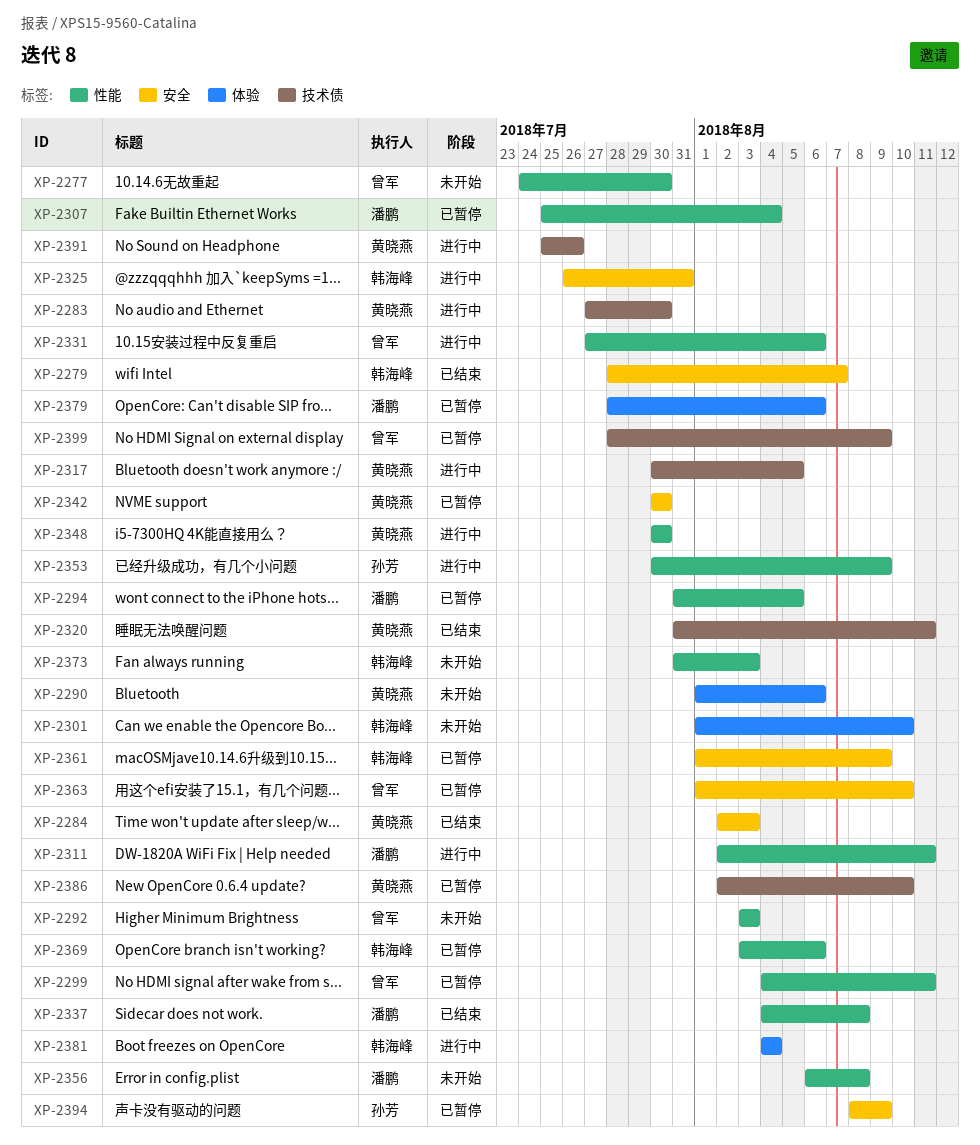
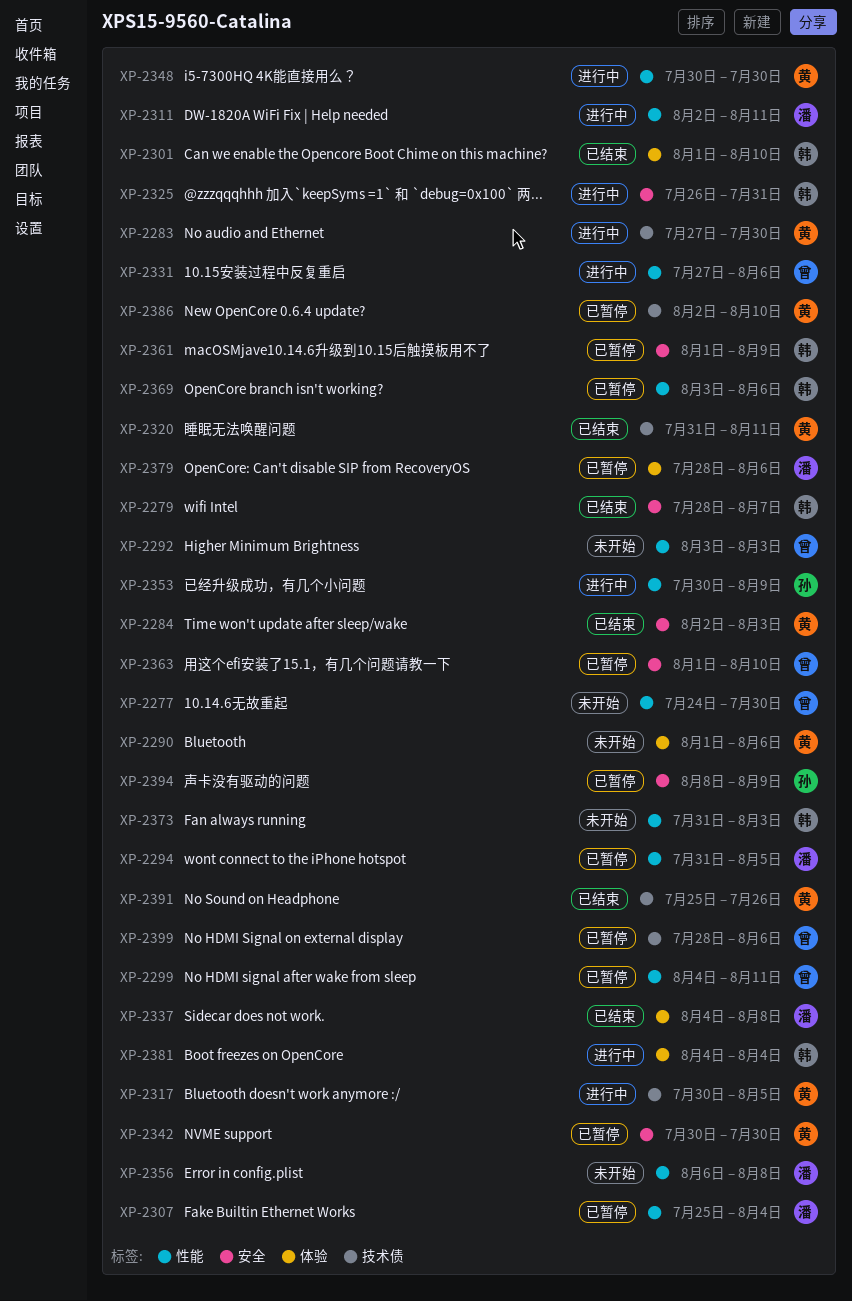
XP-2301, status: 未开始 -> 已结束
XP-2337, label: 性能 -> 体验
XP-2391, status: 进行中 -> 已结束
XP-2399, due: Aug 9 -> Aug 6

